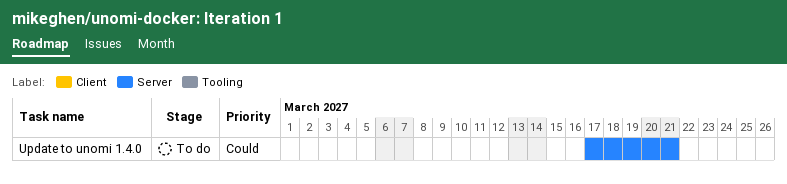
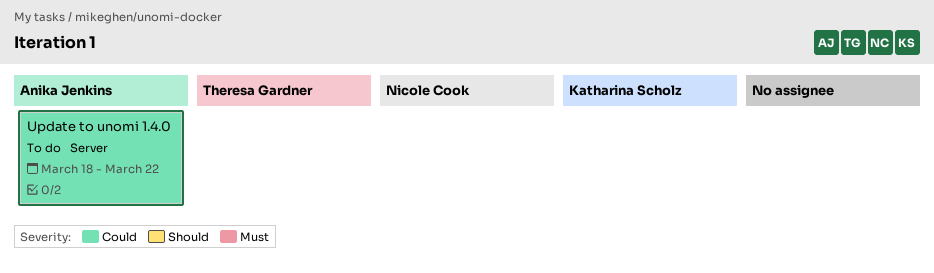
Update to unomi 1.4.0, start: Mar 17 -> Mar 18
Update to unomi 1.4.0, due: Mar 21 -> Mar 22

